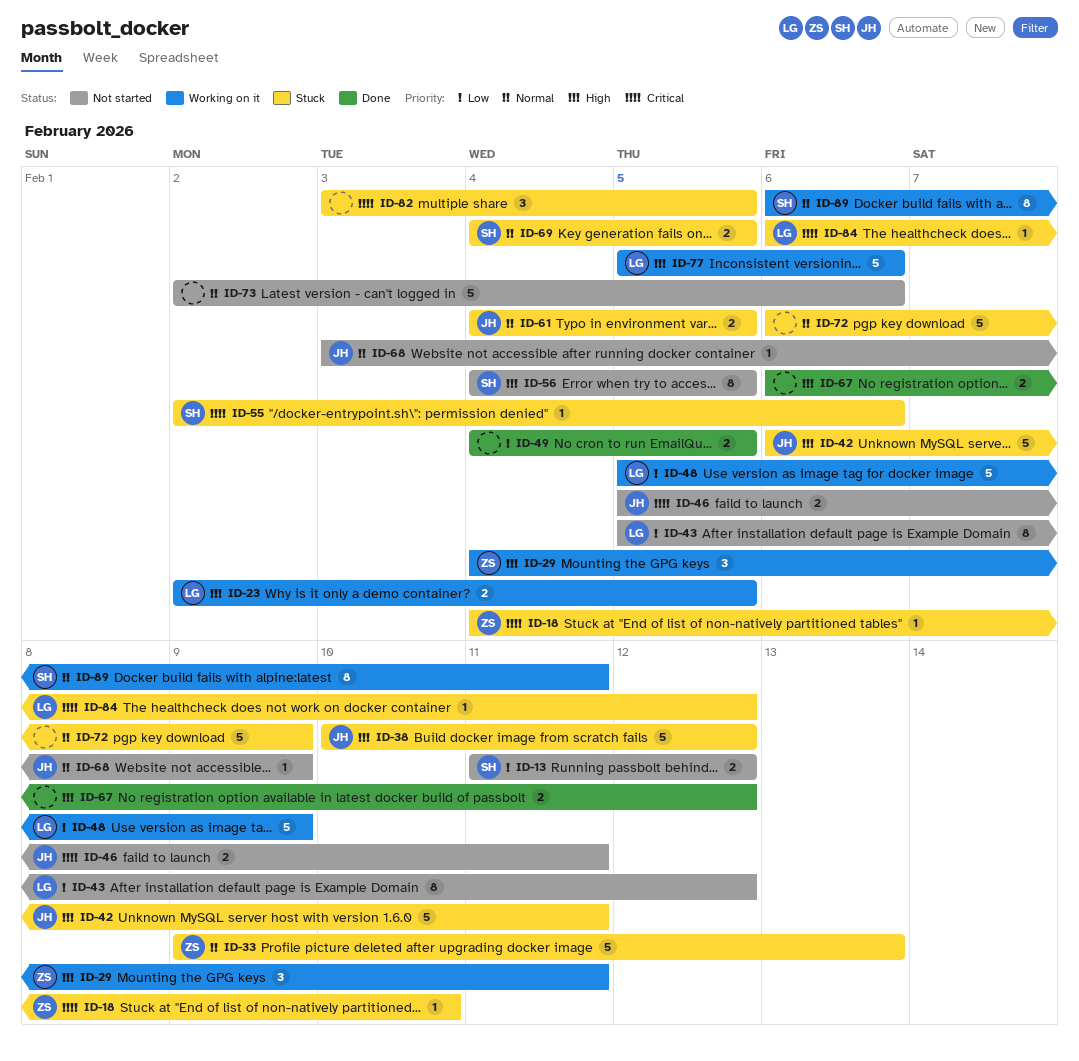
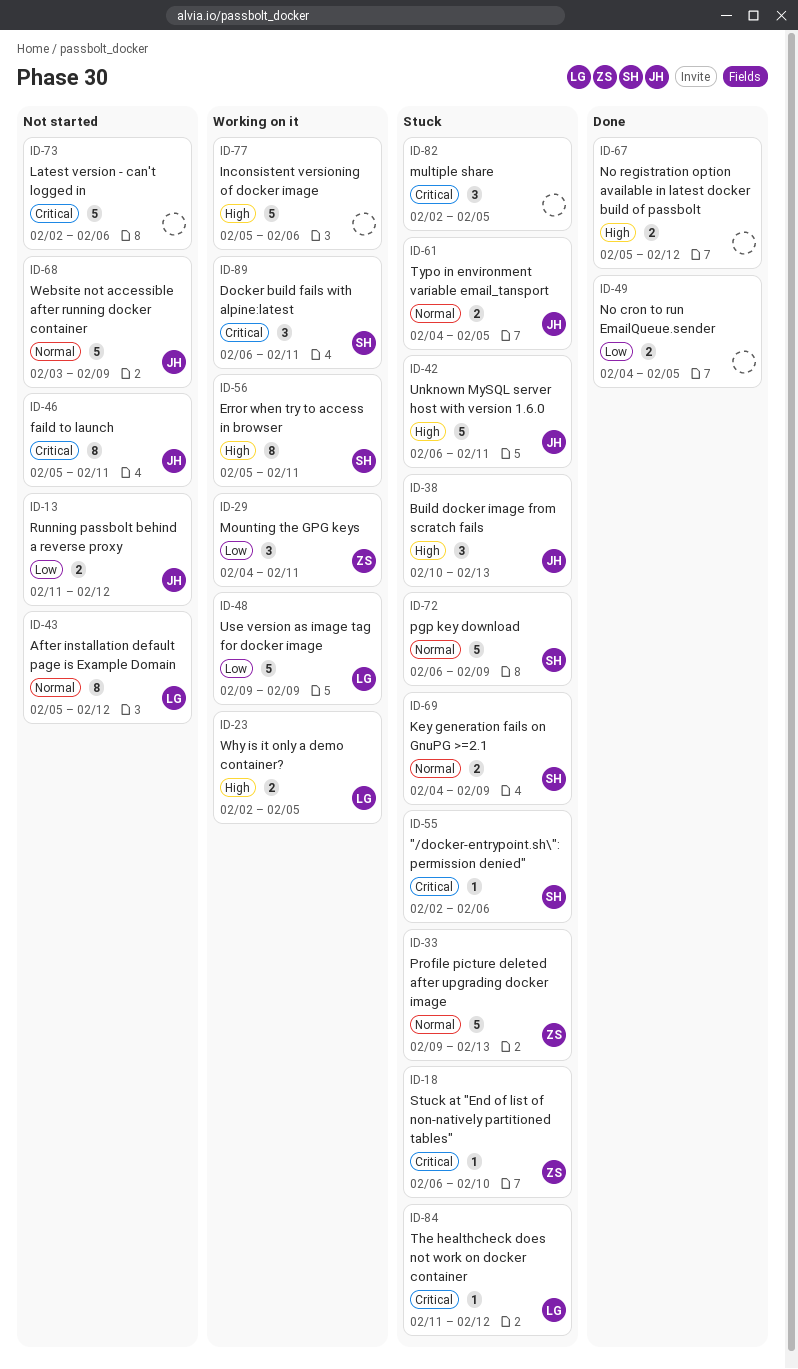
ID-13, owner: SH -> JH
ID-18, start: Feb 4 -> Feb 6
ID-29, priority: High -> Low
ID-38, estimate: 5 -> 3
ID-38, due: Feb 12 -> Feb 13
ID-43, priority: Low -> Normal
ID-46, estimate: 2 -> 8
ID-48, start: Feb 5 -> Feb 9
ID-56, status: Not started -> Working on it
ID-56, start: Feb 4 -> Feb 5
ID-56, due: Feb 5 -> Feb 11
ID-67, start: Feb 6 -> Feb 5
ID-68, estimate: 1 -> 5
ID-69, due: Feb 5 -> Feb 9
ID-72, owner: none -> SH
ID-73, priority: Normal -> Critical
ID-77, owner: LG -> none
ID-82, start: Feb 3 -> Feb 2
ID-84, start: Feb 6 -> Feb 11
ID-89, priority: Normal -> Critical
ID-89, estimate: 8 -> 3

